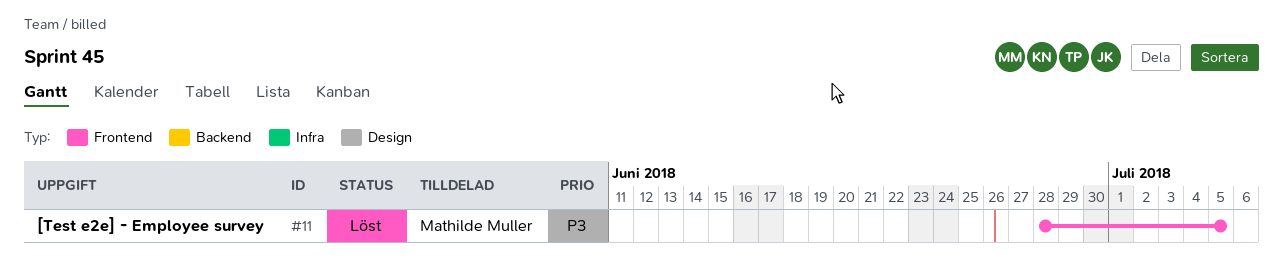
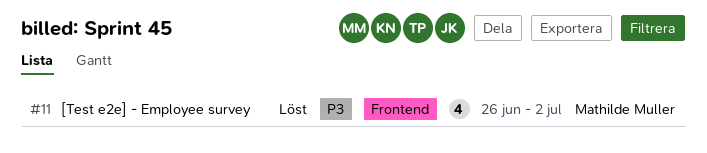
#11, start: Jun 28 -> Jun 26
#11, due: Jul 5 -> Jul 2

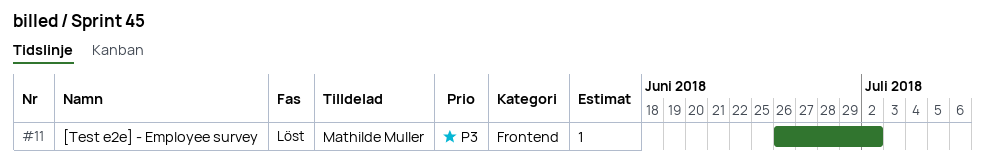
#11, estimate: 4 -> 1

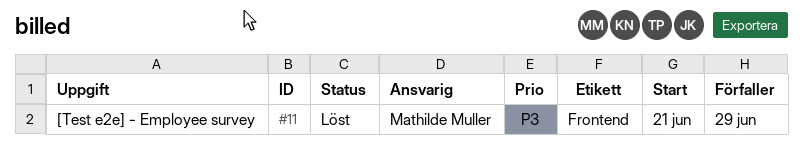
#11, start: Jun 26 -> Jun 21
#11, due: Jul 2 -> Jun 29

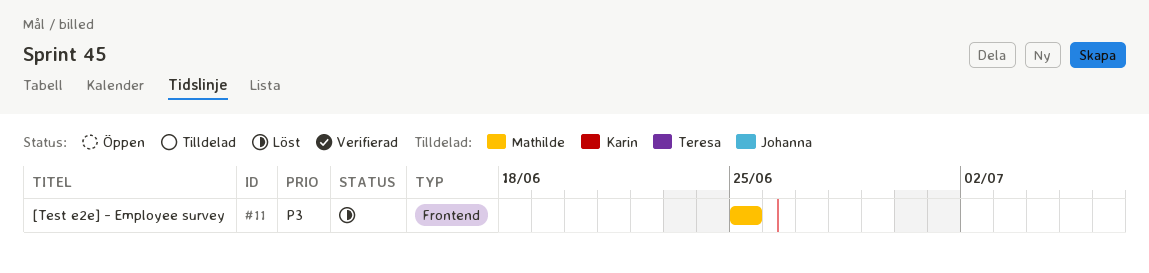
#11, start: Jun 21 -> Jun 25
#11, due: Jun 29 -> Jun 25

